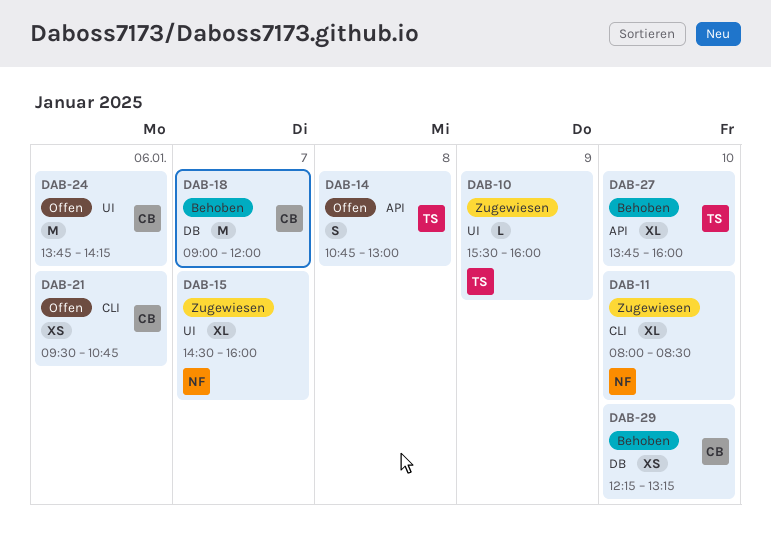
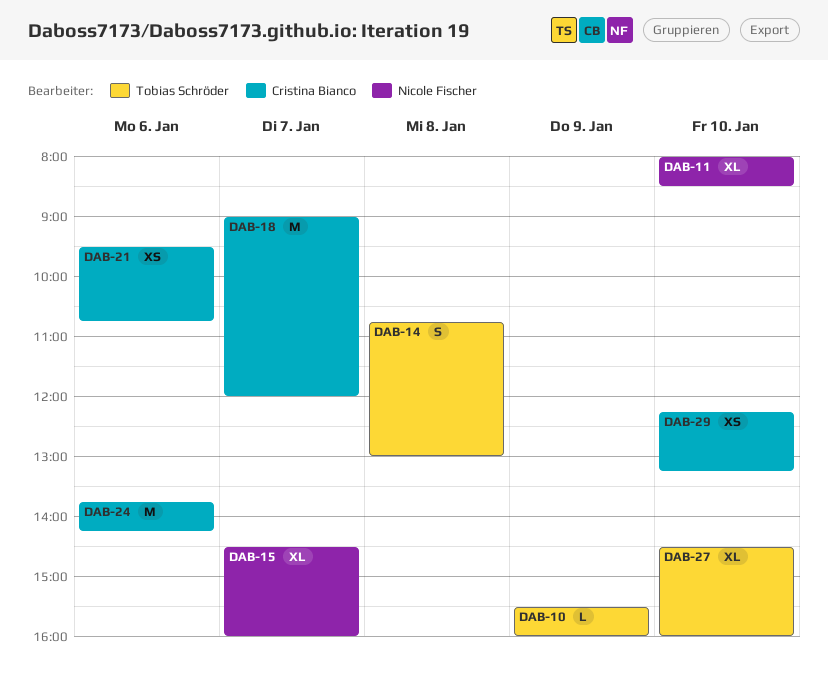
DAB-27, begins: 13:45 -> 14:30

